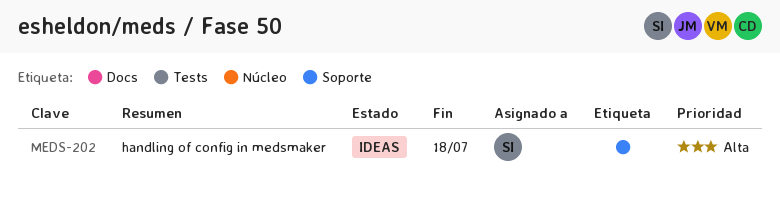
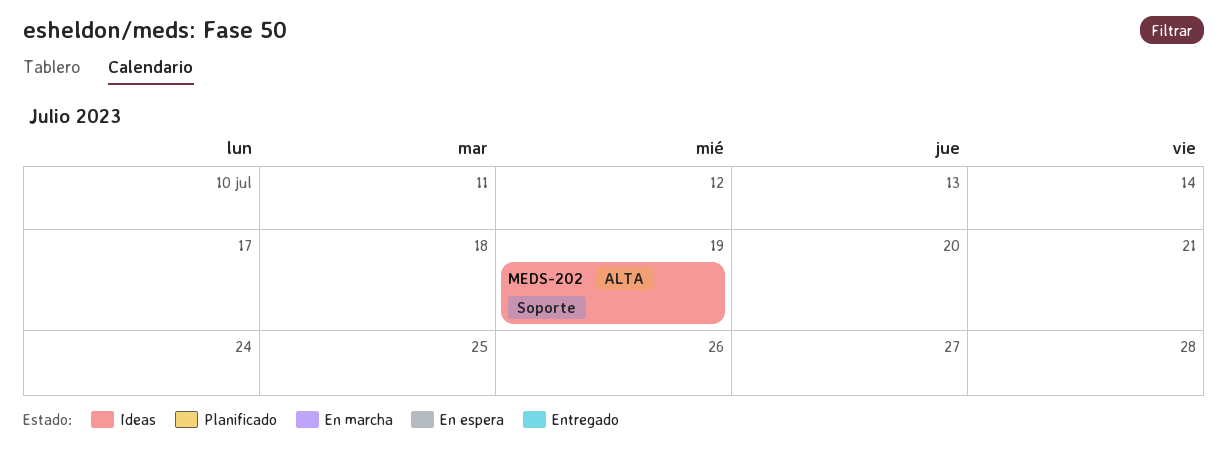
MEDS-202, due: Jul 18 -> Jul 19

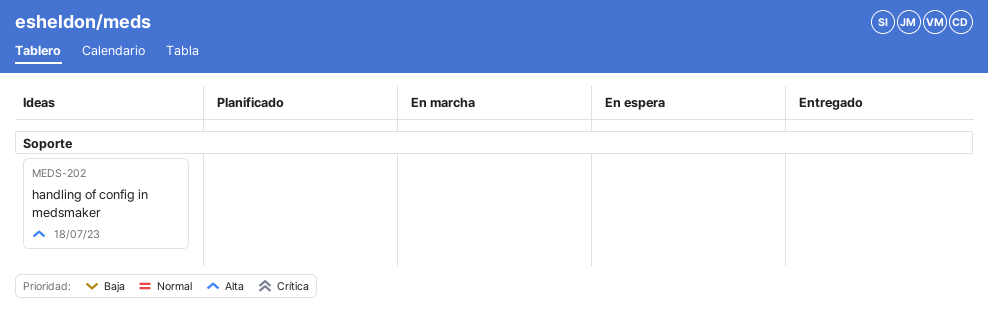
MEDS-202, due: Jul 19 -> Jul 18

